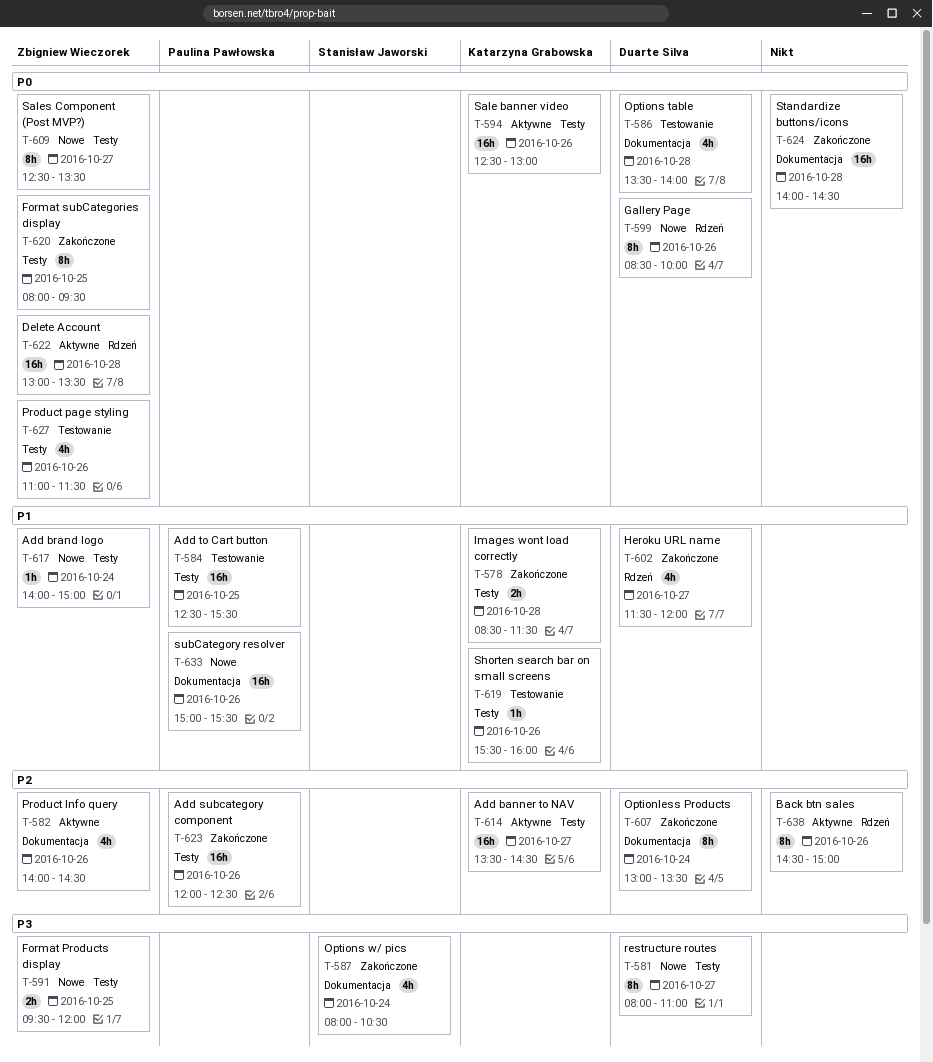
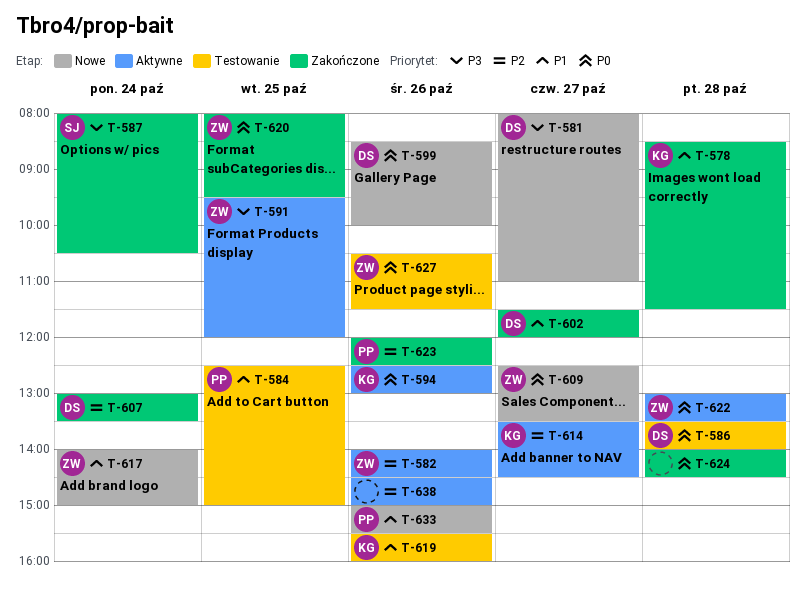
T-584, ends: 15:30 -> 15:00
T-591, status: Nowe -> Aktywne
T-627, begins: 11:00 -> 10:30

